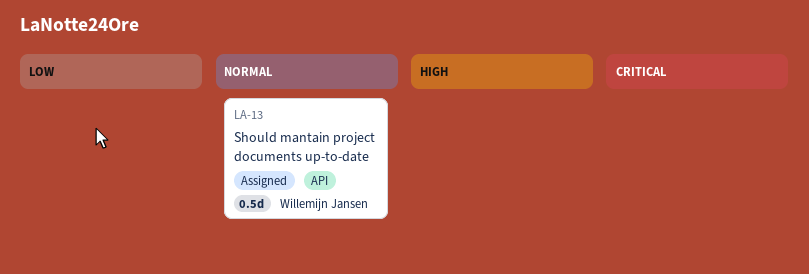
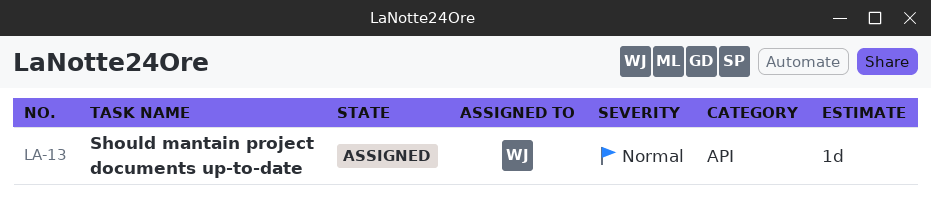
LA-13, estimate: 0.5d -> 1d

